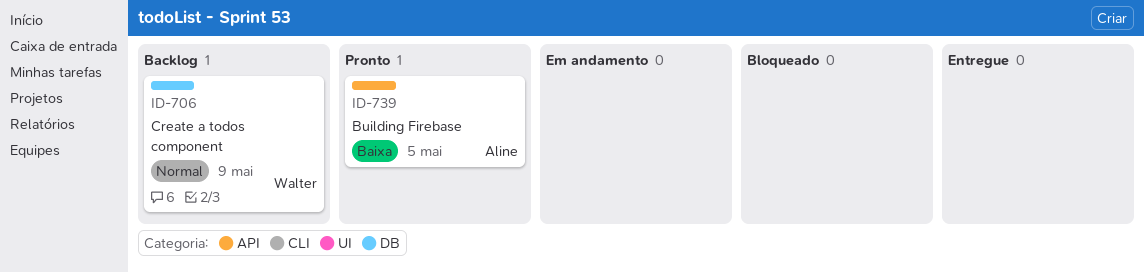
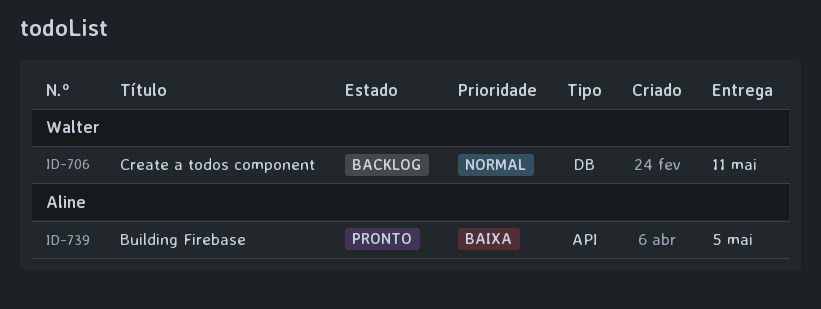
ID-706, due: May 9 -> May 11

